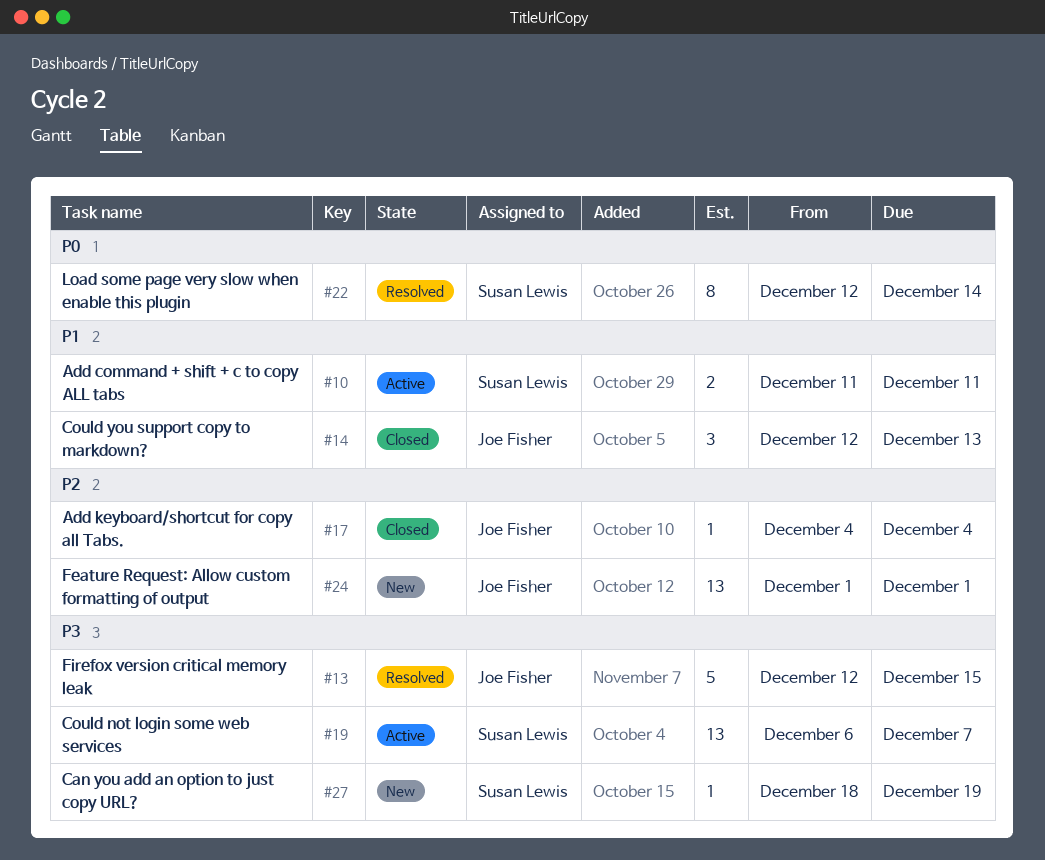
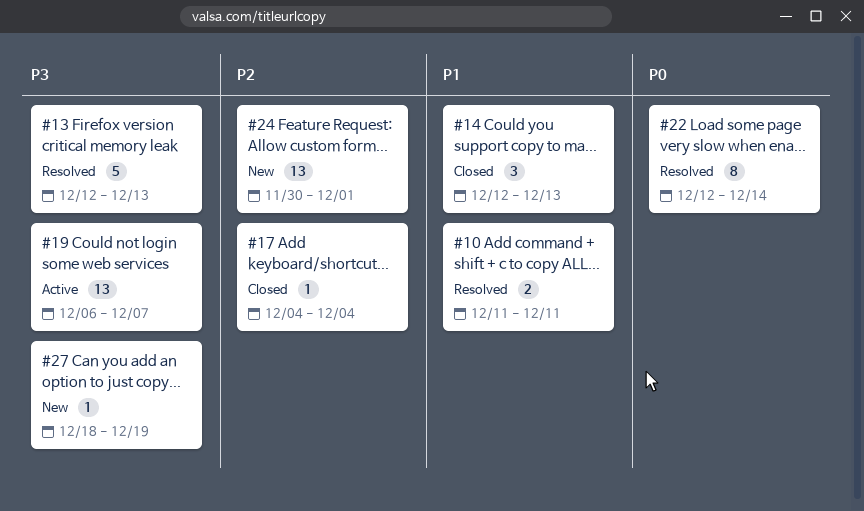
#10, status: Active -> Resolved
#13, due: Dec 15 -> Dec 13
#24, start: Dec 1 -> Nov 30

